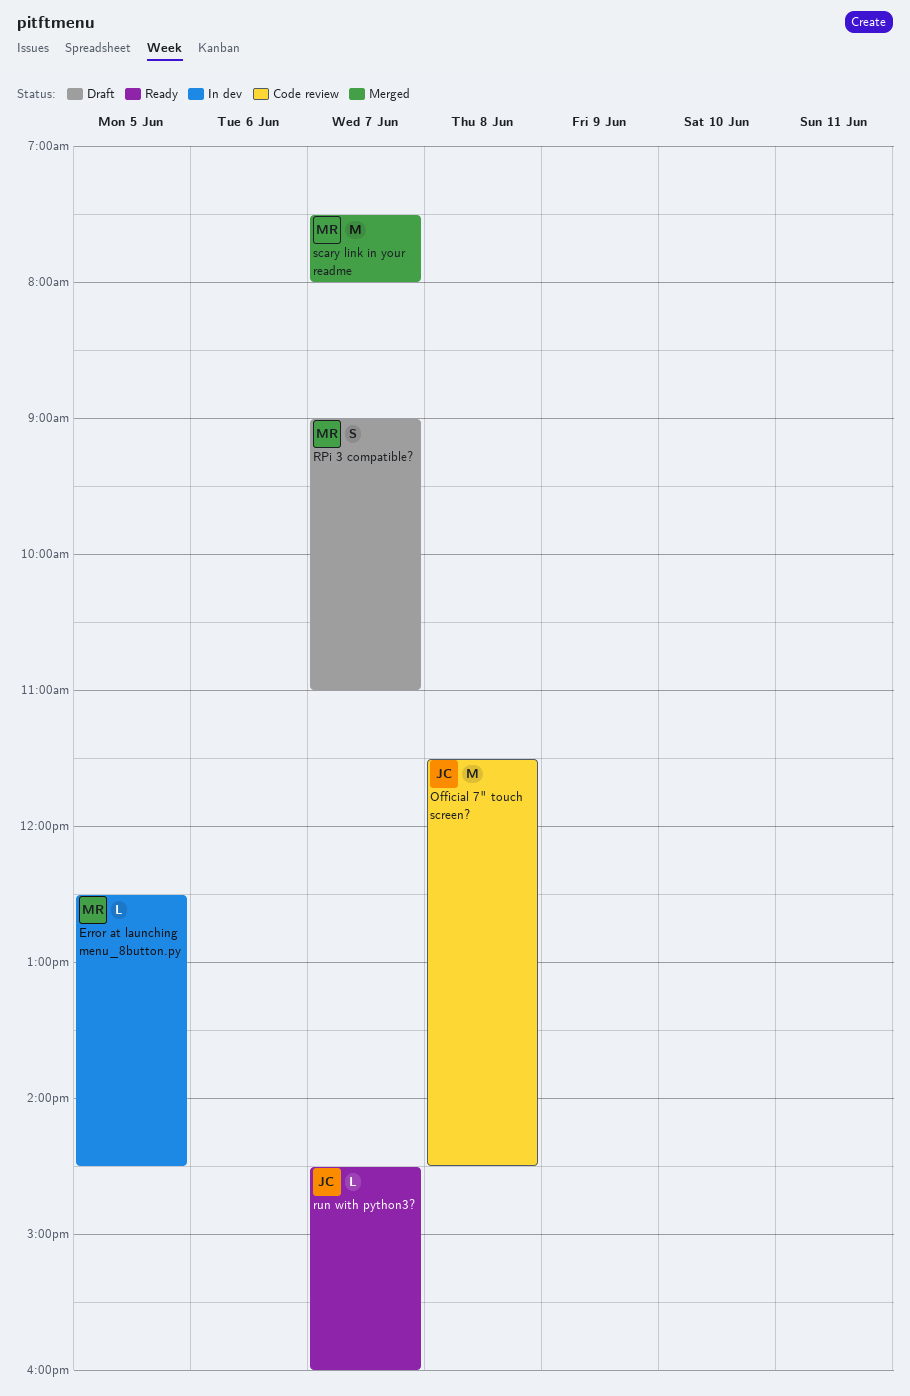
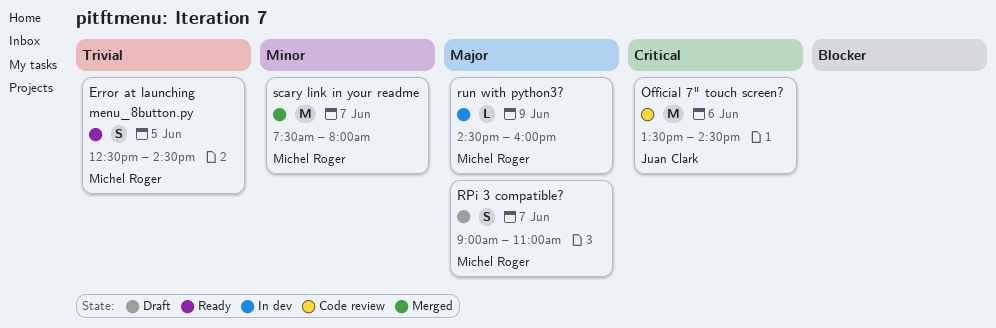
Error at launching menu_8button.py, status: In dev -> Ready
Error at launching menu_8button.py, estimate: L -> S
Official 7" touch screen?, day: Jun 8 -> Jun 6
Official 7" touch screen?, begins: 11:30 -> 13:30
run with python3?, status: Ready -> In dev
run with python3?, owner: Juan Clark -> Michel Roger
run with python3?, day: Jun 7 -> Jun 9

